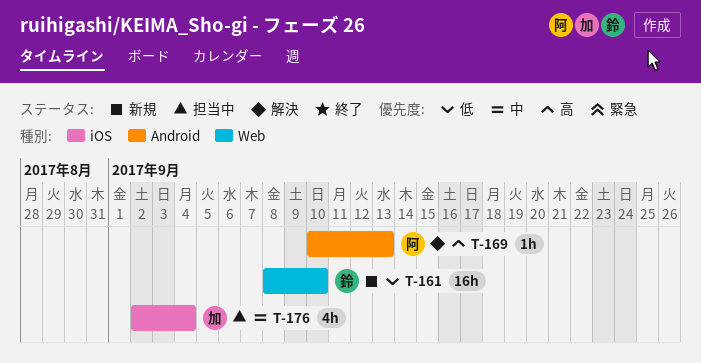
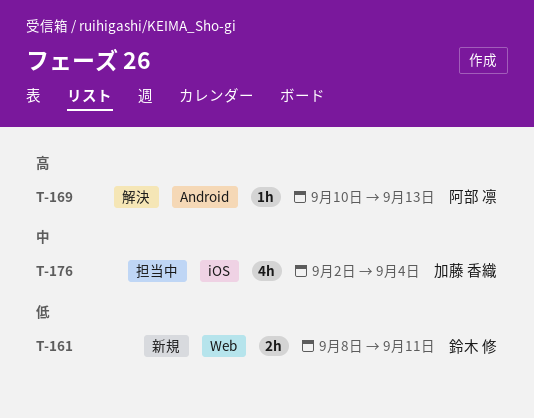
T-161, estimate: 16h -> 2h
T-161, due: Sep 10 -> Sep 11

